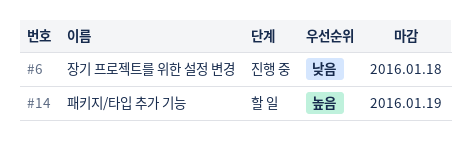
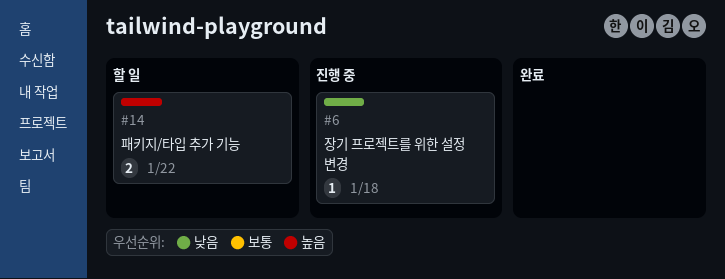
#14, due: Jan 19 -> Jan 22

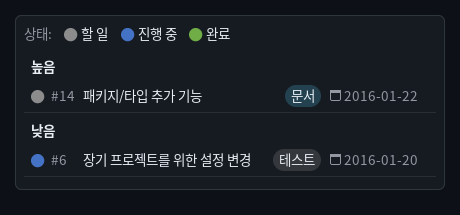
#6, due: Jan 18 -> Jan 20

